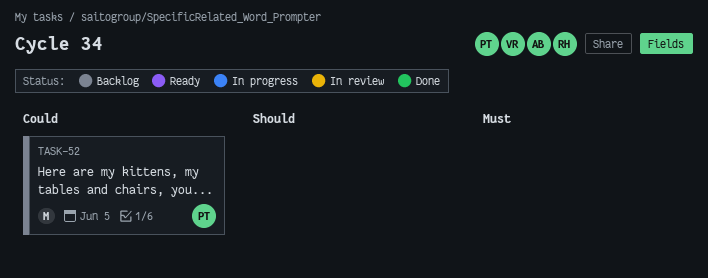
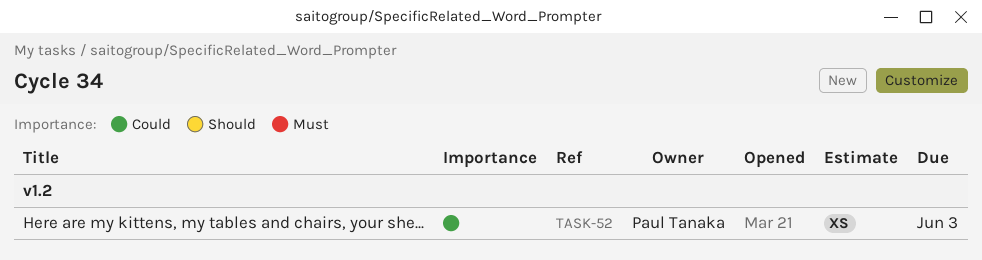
TASK-52, estimate: M -> XS
TASK-52, due: Jun 5 -> Jun 3

